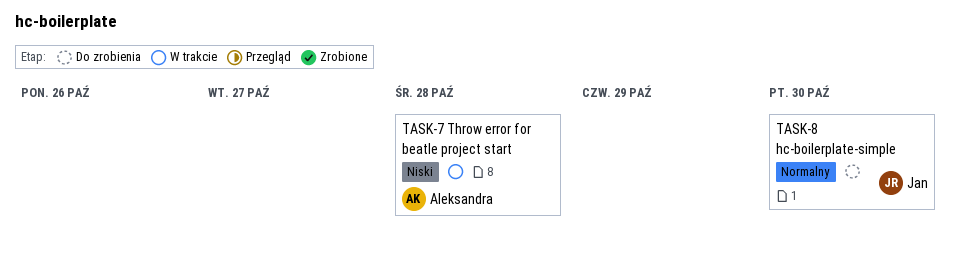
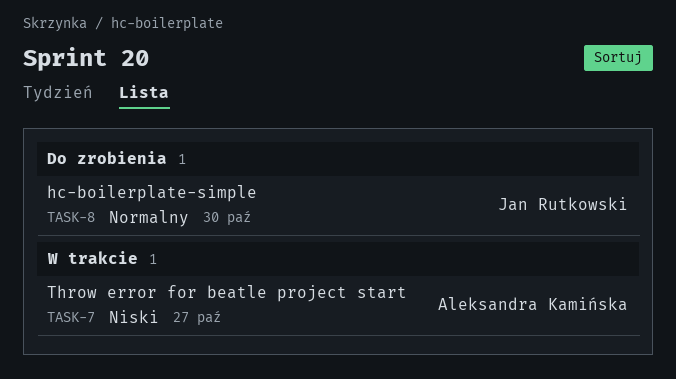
TASK-7, due: Oct 28 -> Oct 27

